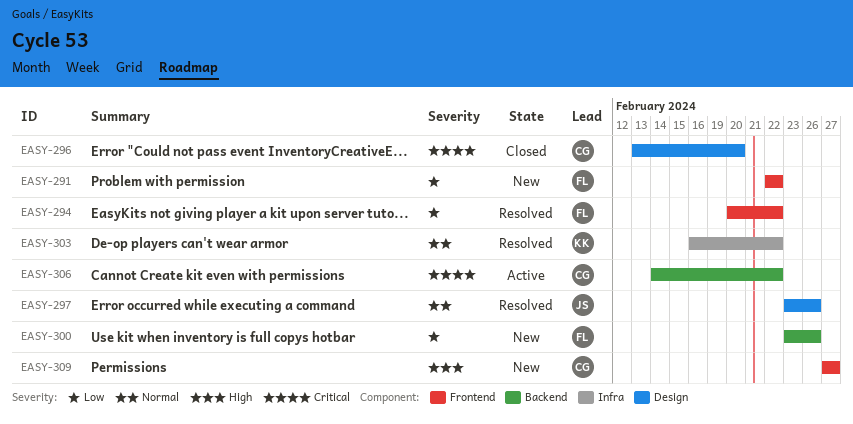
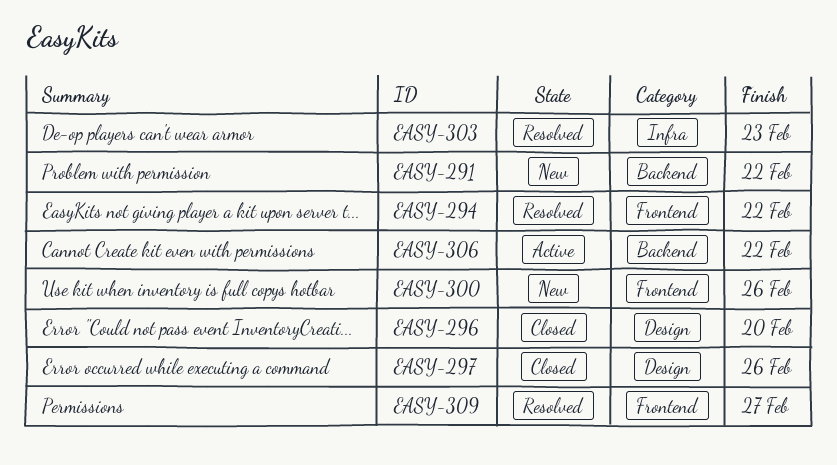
EASY-291, label: Frontend -> Backend
EASY-297, status: Resolved -> Closed
EASY-300, label: Backend -> Frontend
EASY-303, due: Feb 22 -> Feb 23
EASY-309, status: New -> Resolved

